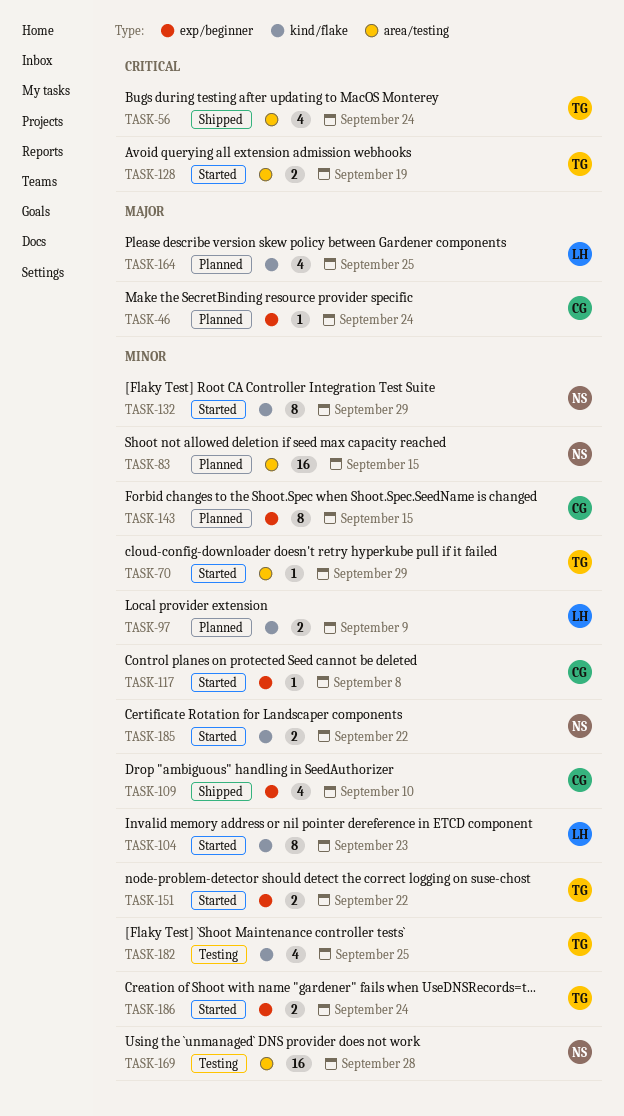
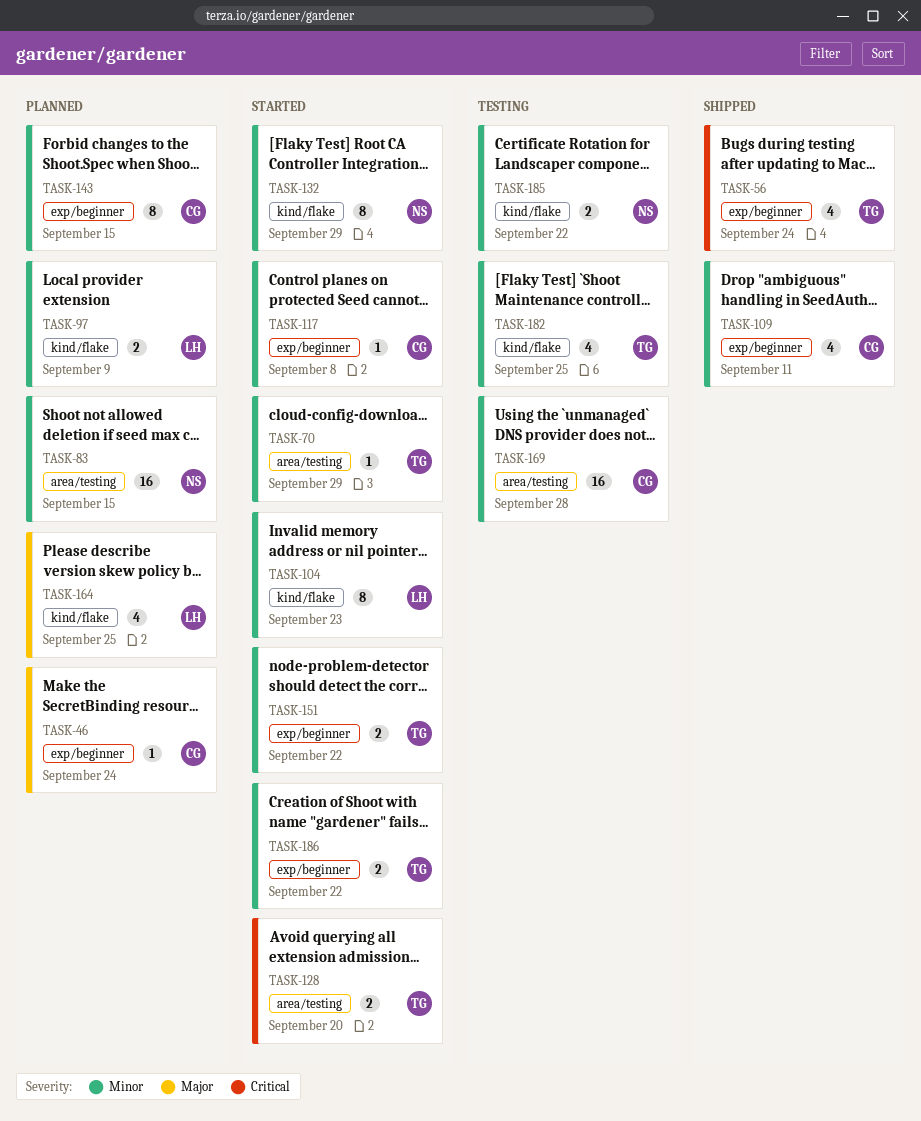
TASK-56, label: area/testing -> exp/beginner
TASK-109, due: Sep 10 -> Sep 11
TASK-128, due: Sep 19 -> Sep 20
TASK-169, owner: NS -> CG
TASK-185, status: Started -> Testing
TASK-186, due: Sep 24 -> Sep 22

